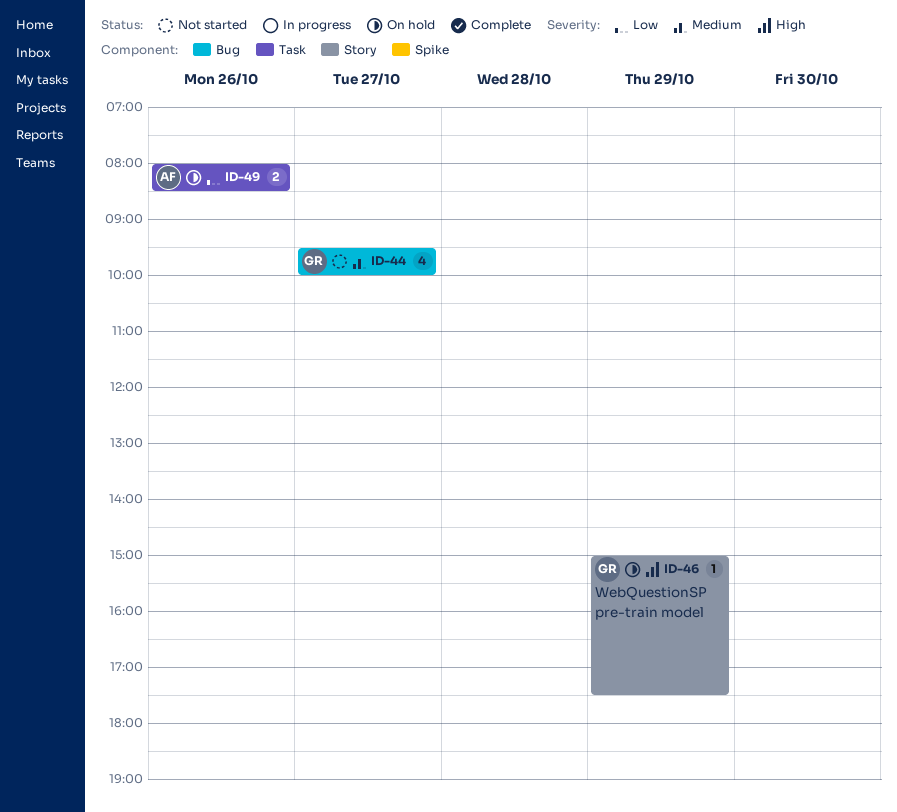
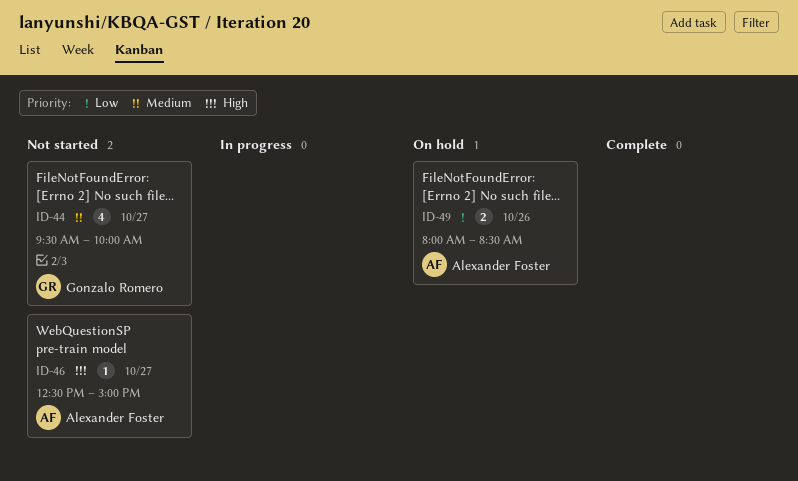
ID-46, status: On hold -> Not started
ID-46, owner: Gonzalo Romero -> Alexander Foster
ID-46, day: Oct 29 -> Oct 27
ID-46, begins: 15:00 -> 12:30
ID-46, ends: 17:30 -> 15:00

